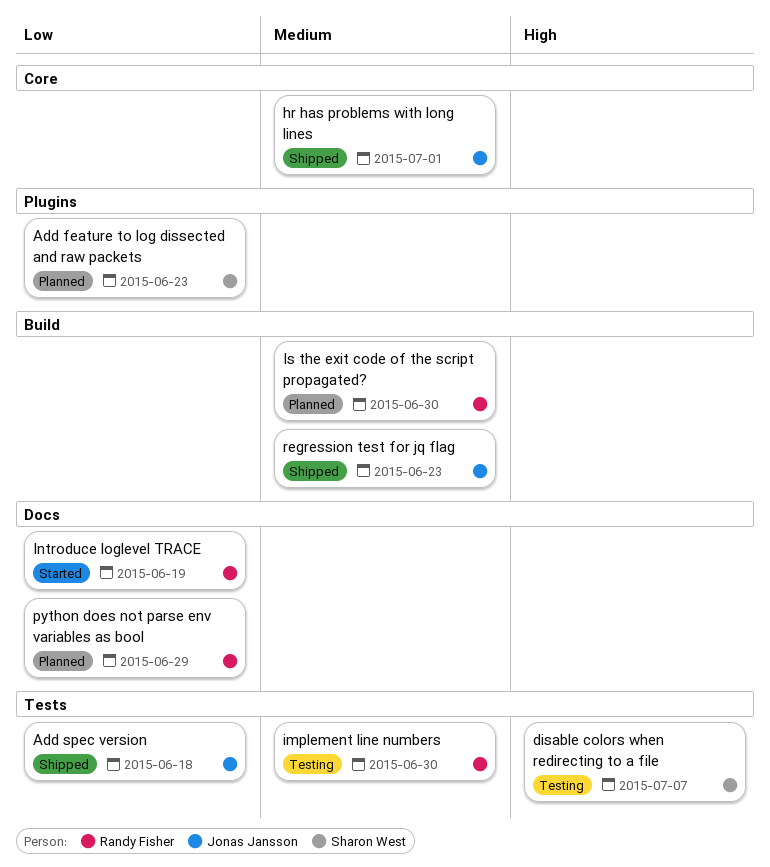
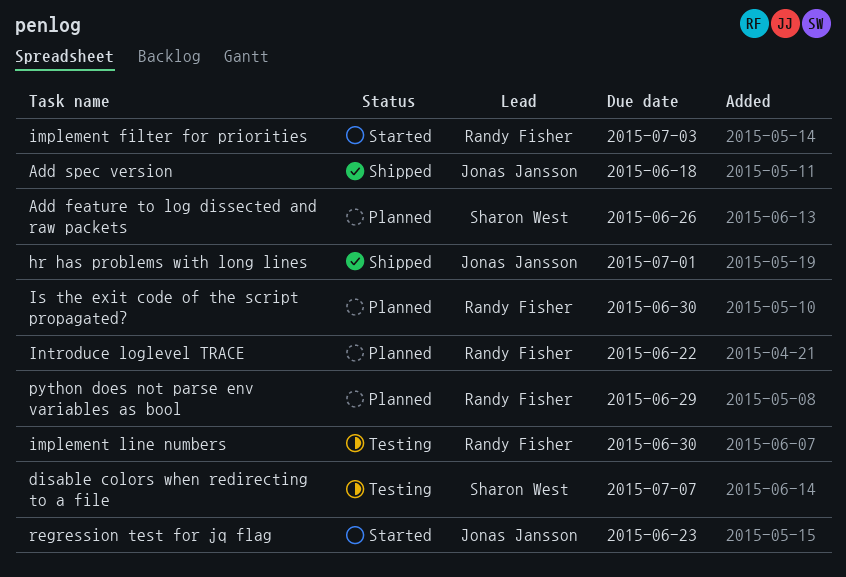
Add feature to log dissected and raw packets, due: Jun 23 -> Jun 26
implement filter for priorities: none -> present
Introduce loglevel TRACE, status: Started -> Planned
Introduce loglevel TRACE, due: Jun 19 -> Jun 22
regression test for jq flag, status: Shipped -> Started

